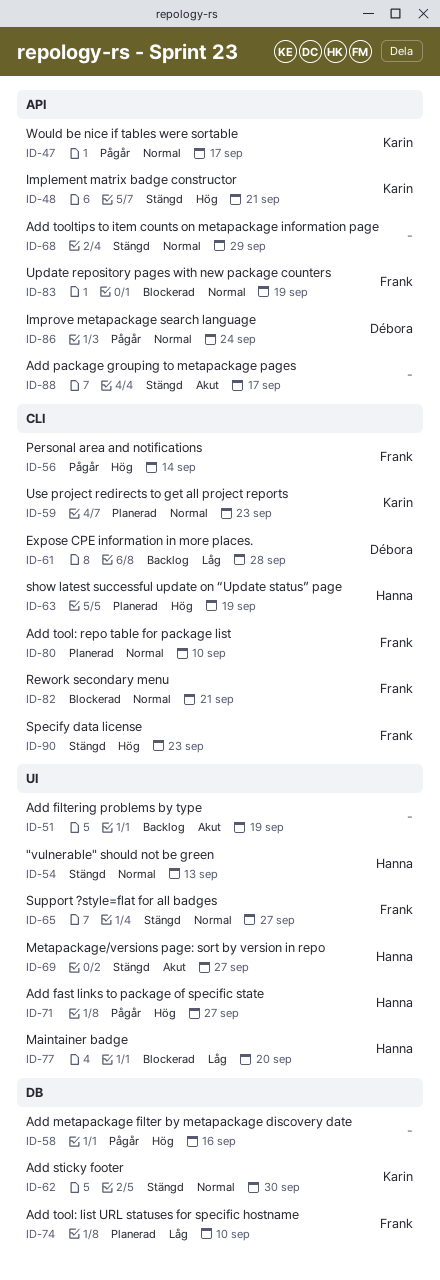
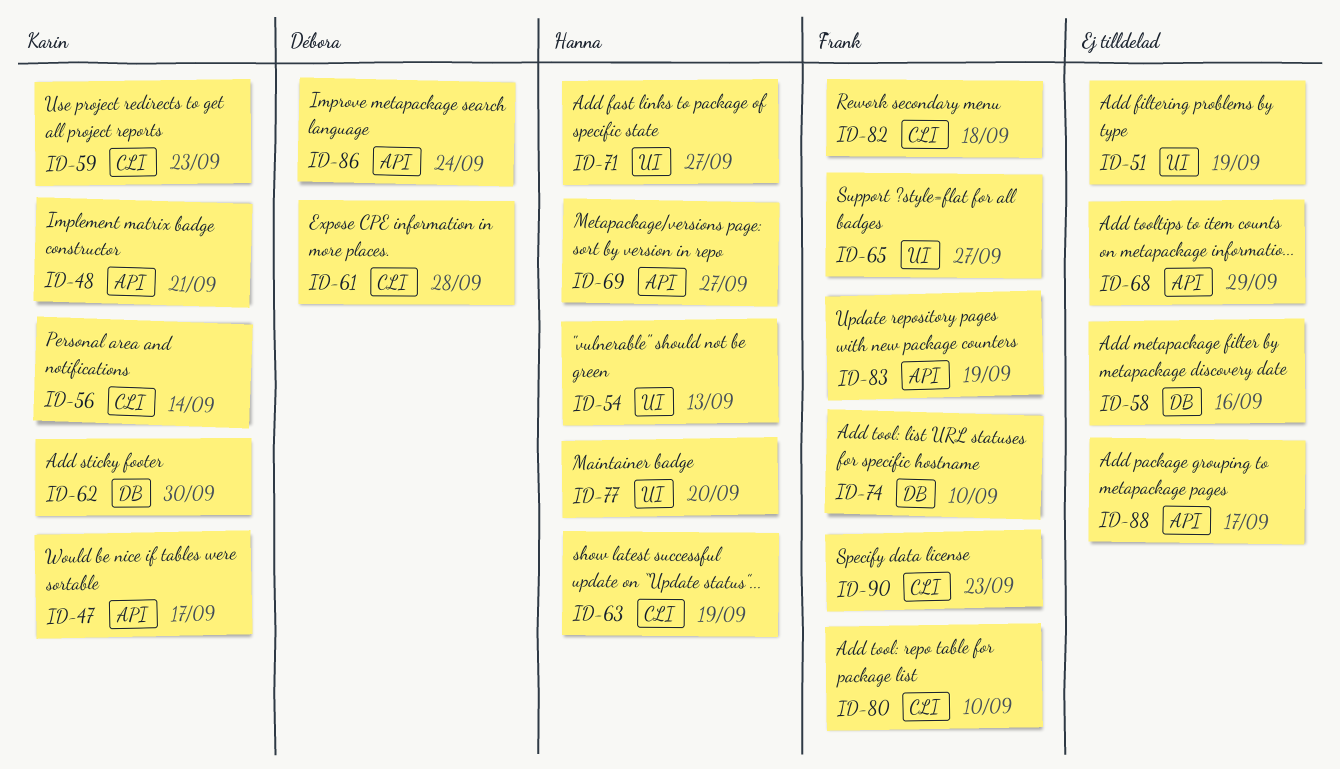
ID-56, owner: Frank -> Karin
ID-69, label: UI -> API
ID-82, due: Sep 21 -> Sep 18

